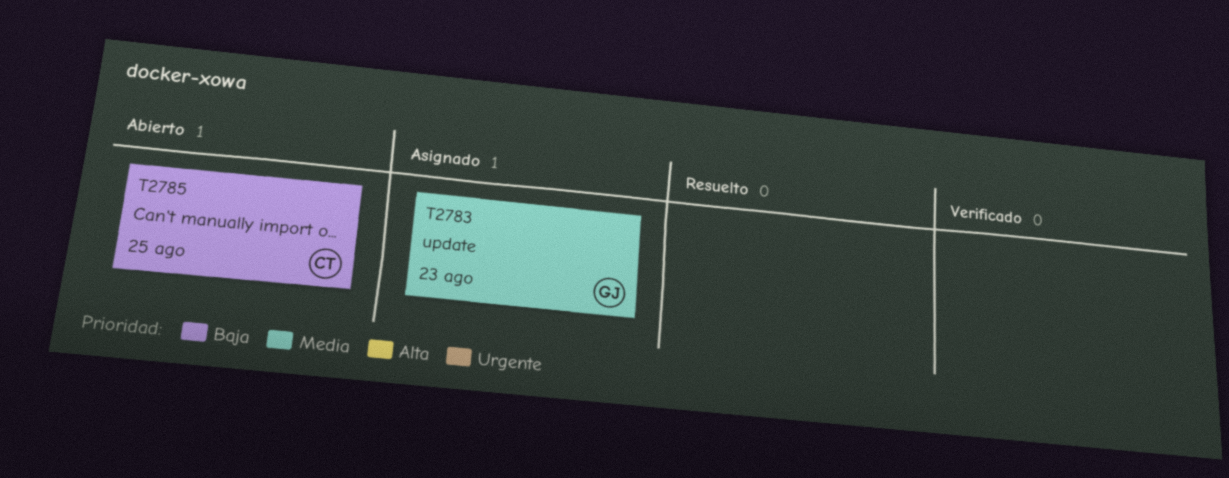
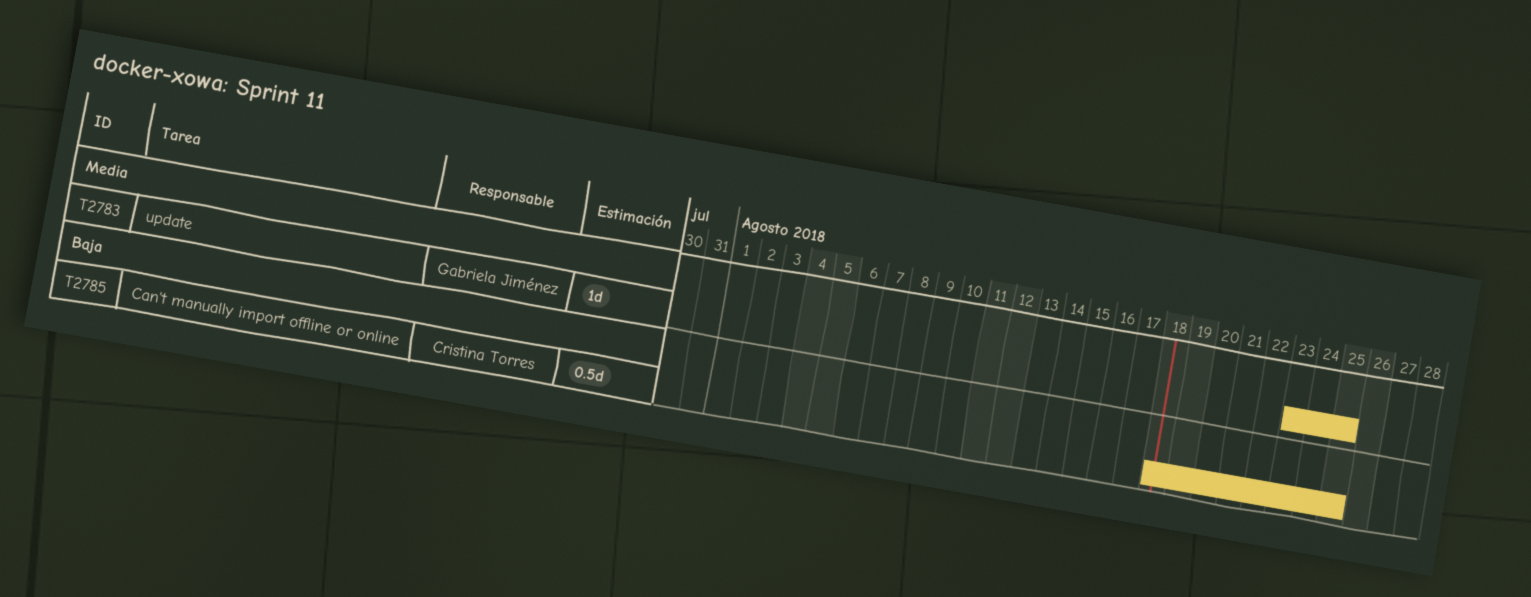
T2783, due: Aug 23 -> Aug 25

